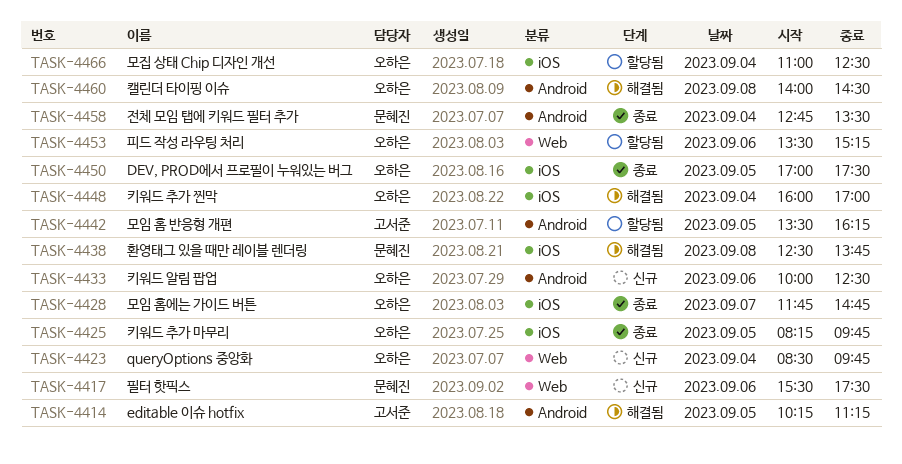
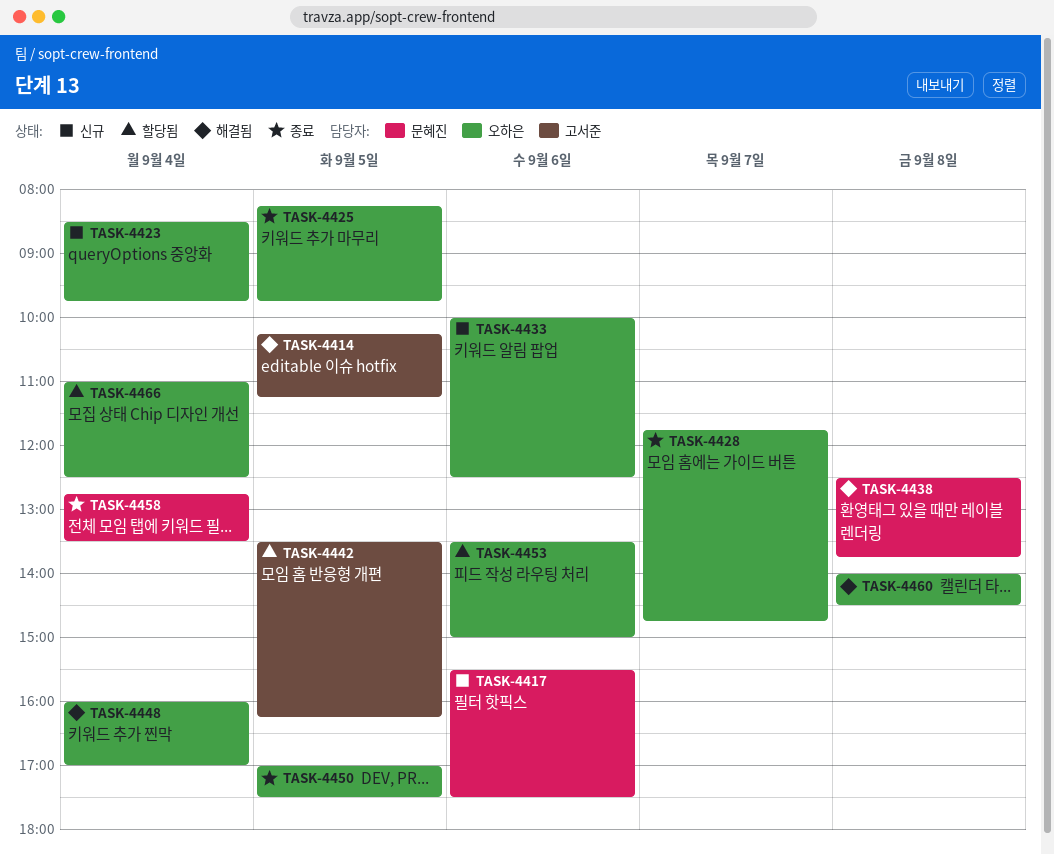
TASK-4453, ends: 15:15 -> 15:00

